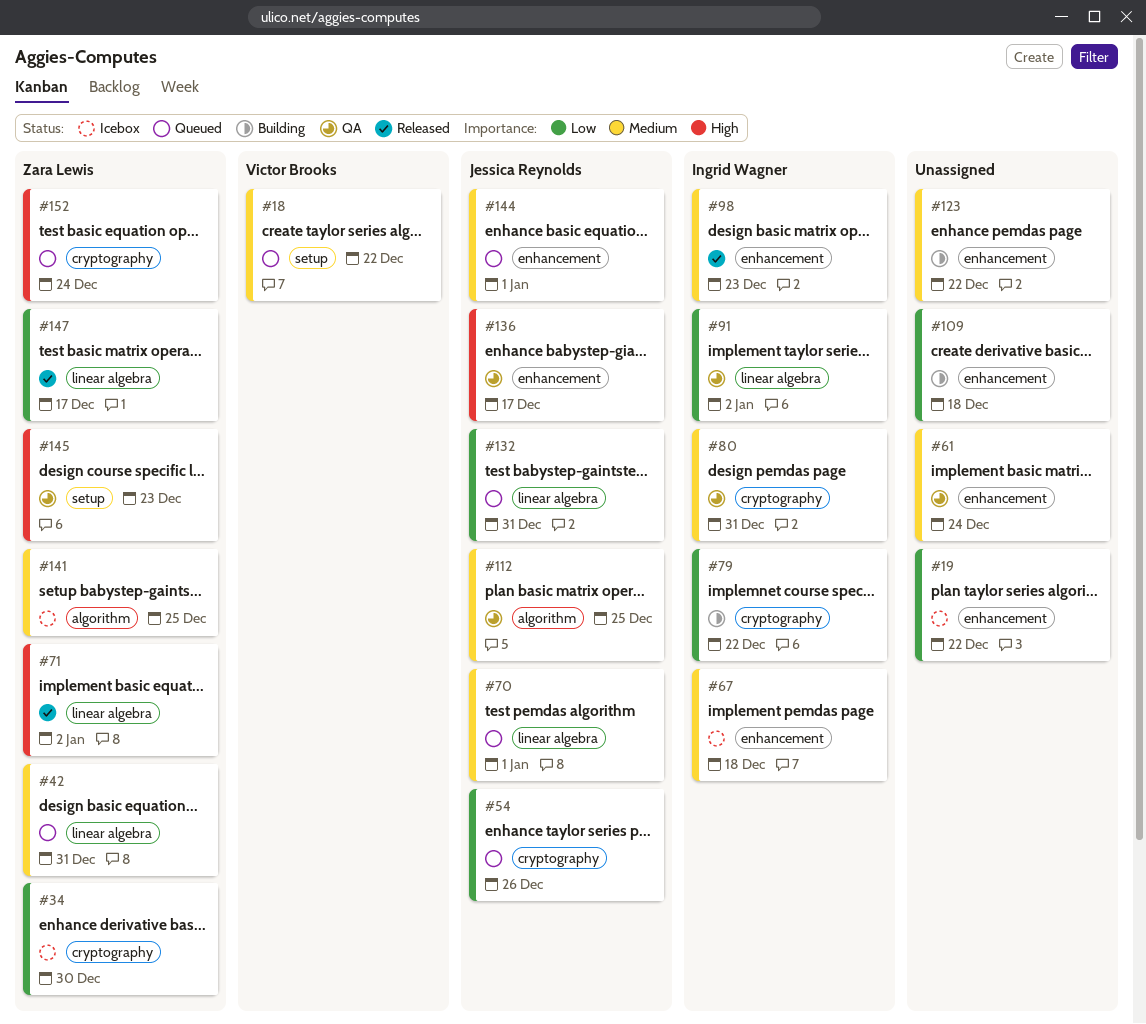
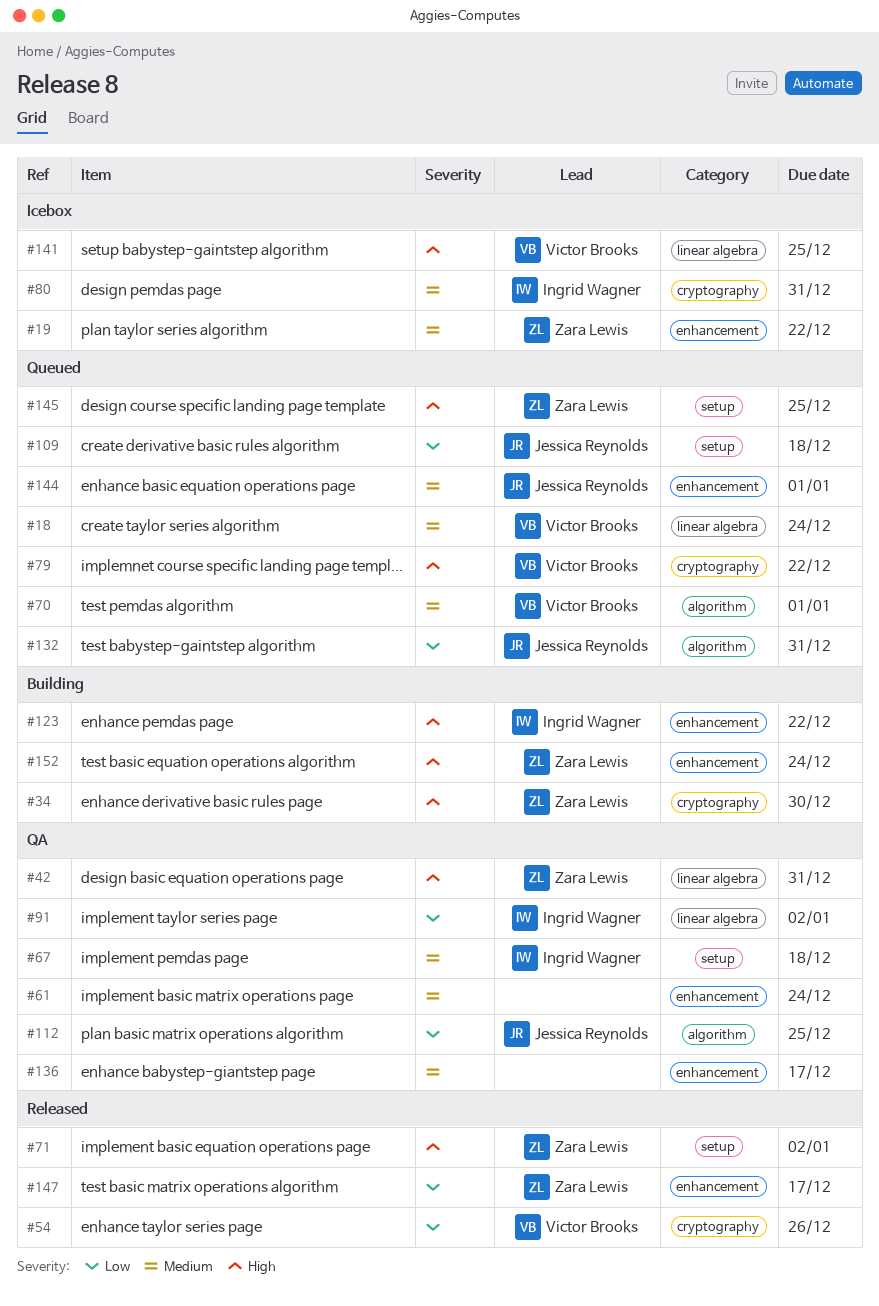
#18, label: setup -> linear algebra
#18, due: Dec 22 -> Dec 24
#19, owner: none -> Zara Lewis
#19, priority: Low -> Medium
#34, status: Icebox -> Building
#34, priority: Low -> High
#42, status: Queued -> QA
#42, priority: Medium -> High
#54, status: Queued -> Released
#54, owner: Jessica Reynolds -> Victor Brooks
#67, status: Icebox -> QA
#67, label: enhancement -> setup
#70, owner: Jessica Reynolds -> Victor Brooks
#70, label: linear algebra -> algorithm
#71, label: linear algebra -> setup
#79, status: Building -> Queued
#79, owner: Ingrid Wagner -> Victor Brooks
#79, priority: Low -> High
#80, status: QA -> Icebox
#98: present -> none
#109, status: Building -> Queued
#109, owner: none -> Jessica Reynolds
#109, label: enhancement -> setup
#112, priority: Medium -> Low
#123, owner: none -> Ingrid Wagner
#123, priority: Medium -> High
#132, label: linear algebra -> algorithm
#136, owner: Jessica Reynolds -> none
#136, priority: High -> Medium
#141, owner: Zara Lewis -> Victor Brooks
#141, priority: Medium -> High
#141, label: algorithm -> linear algebra
#145, status: QA -> Queued
#145, due: Dec 23 -> Dec 25
#147, label: linear algebra -> enhancement
#152, status: Queued -> Building
#152, label: cryptography -> enhancement

